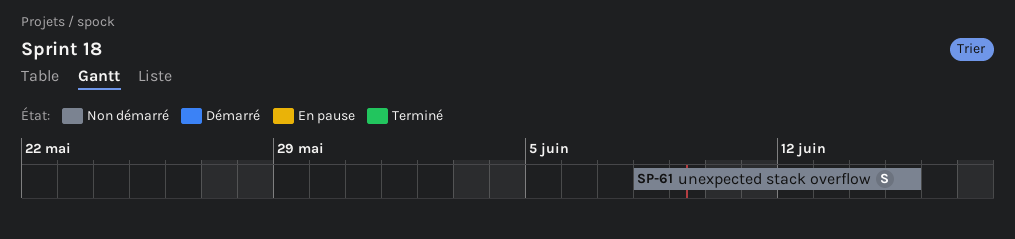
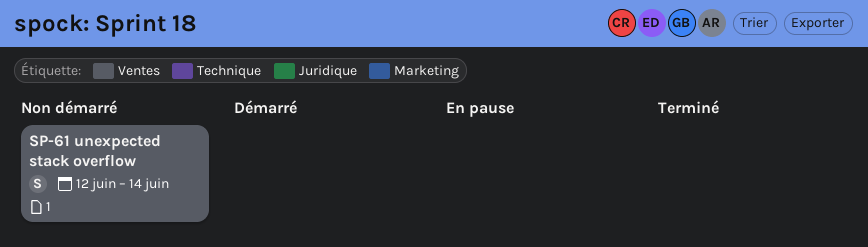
SP-61, start: Jun 8 -> Jun 12
SP-61, due: Jun 15 -> Jun 14

